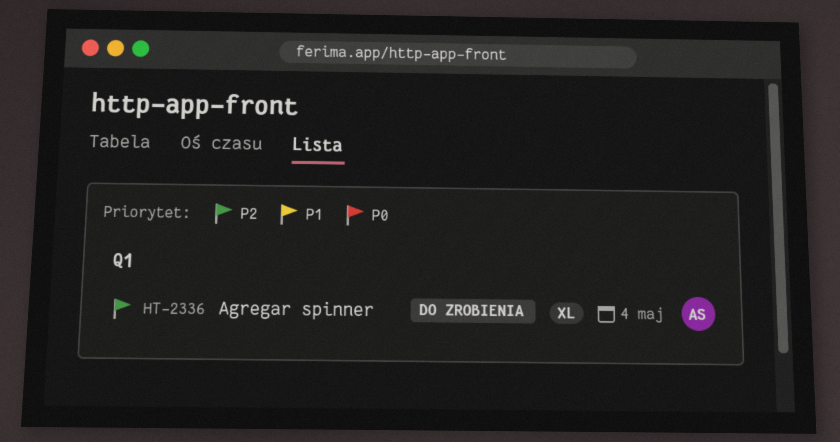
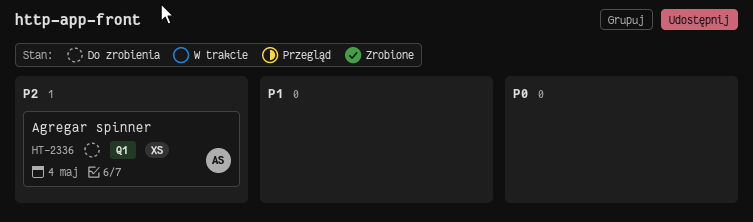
HT-2336, estimate: XL -> XS

